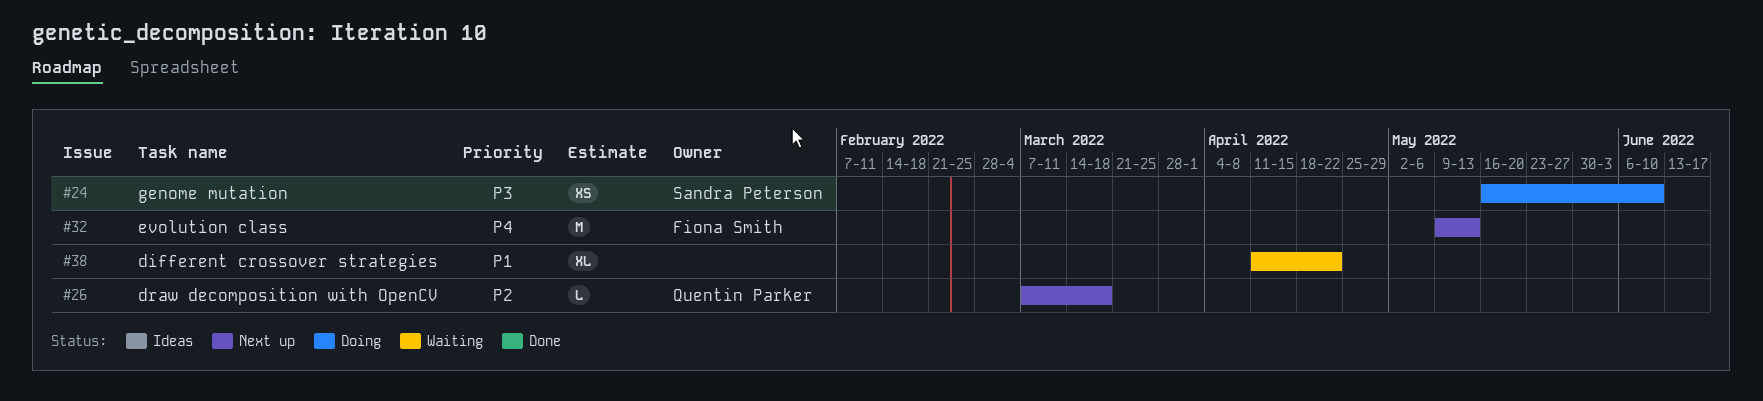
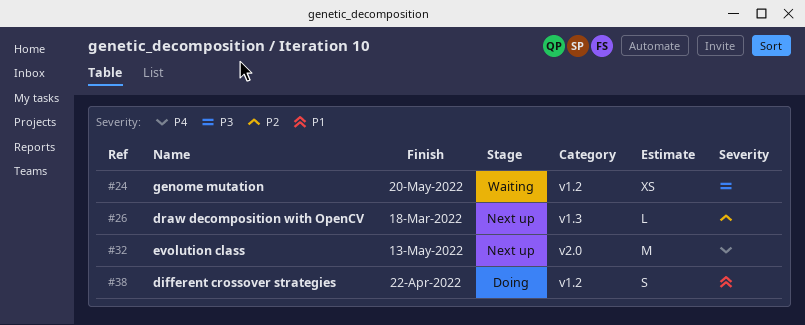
#24, status: Doing -> Waiting
#24, due: Jun 10 -> May 20
#38, status: Waiting -> Doing
#38, estimate: XL -> S

